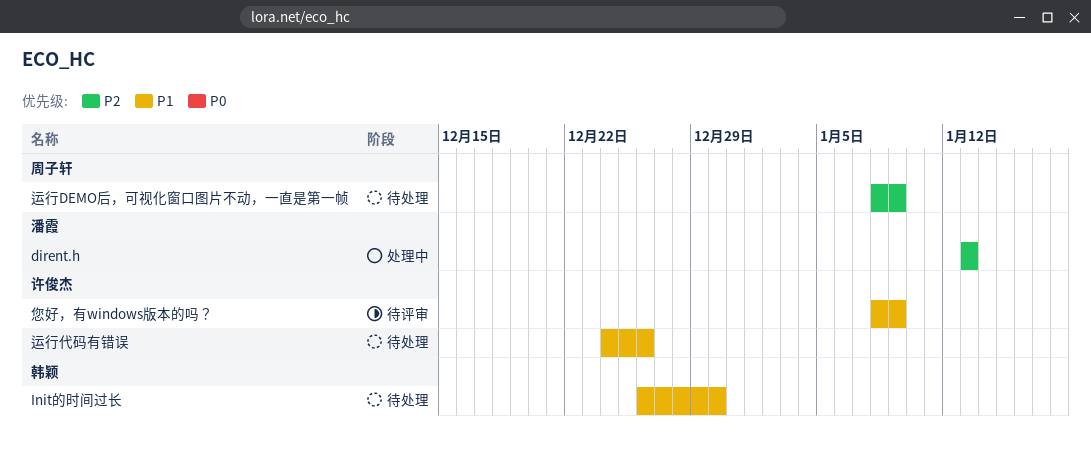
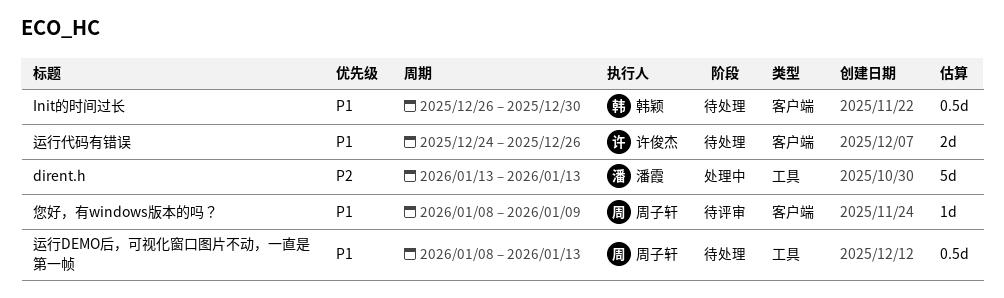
您好，有windows版本的吗？, owner: 许俊杰 -> 周子轩
运行DEMO后，可视化窗口图片不动，一直是第一帧, priority: P2 -> P1
运行DEMO后，可视化窗口图片不动，一直是第一帧, due: Jan 9 -> Jan 13

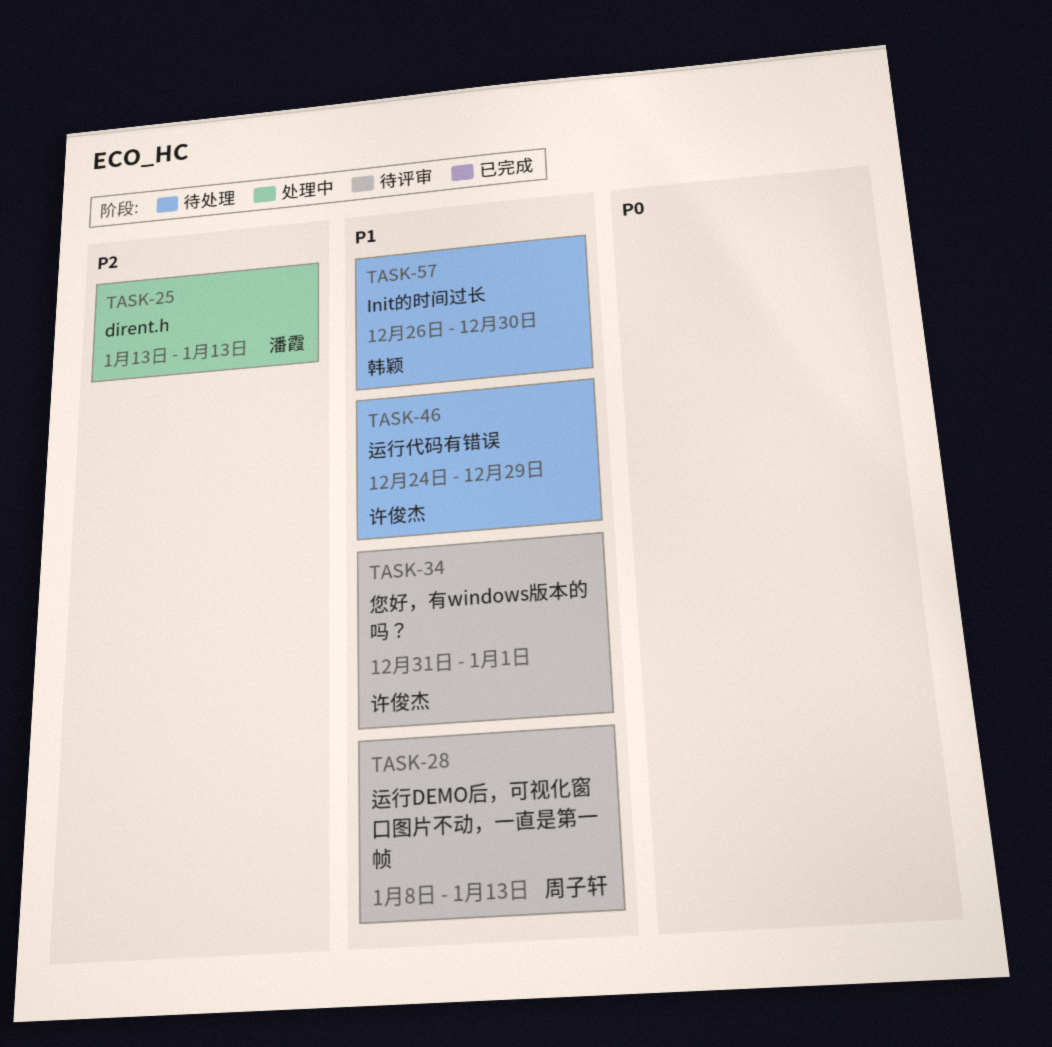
您好，有windows版本的吗？, owner: 周子轩 -> 许俊杰
您好，有windows版本的吗？, start: Jan 8 -> Dec 31
您好，有windows版本的吗？, due: Jan 9 -> Jan 1
运行DEMO后，可视化窗口图片不动，一直是第一帧, status: 待处理 -> 待评审
运行代码有错误, due: Dec 26 -> Dec 29

